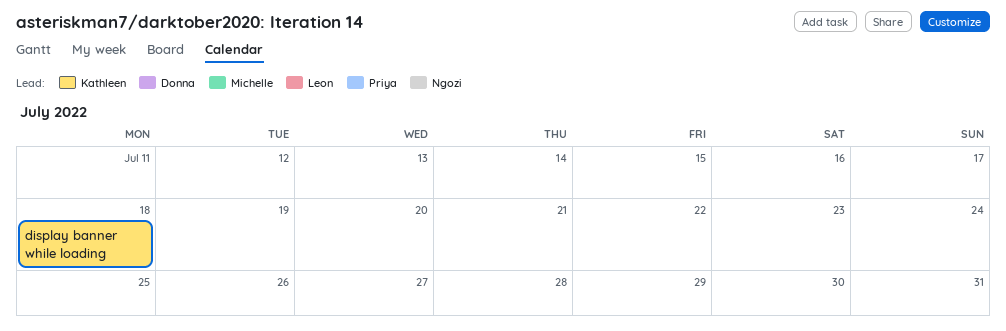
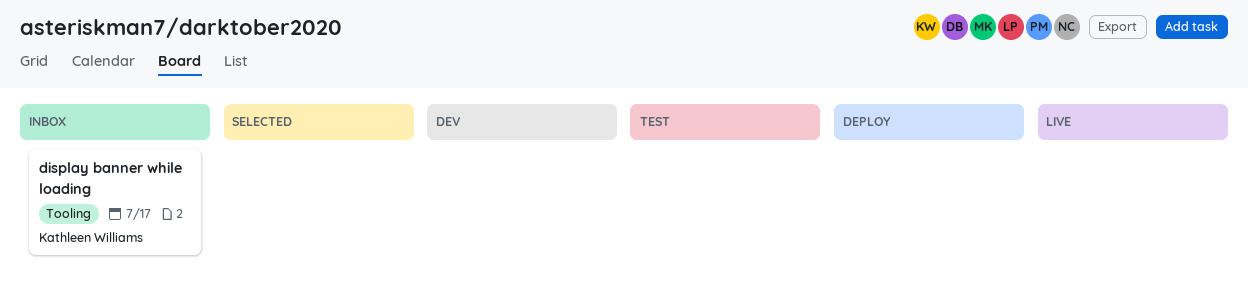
display banner while loading, due: Jul 18 -> Jul 17

